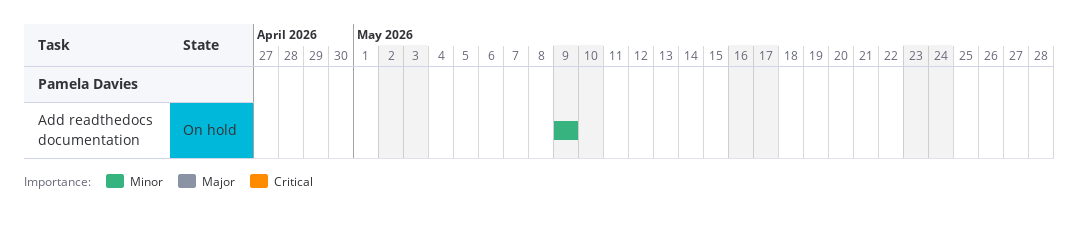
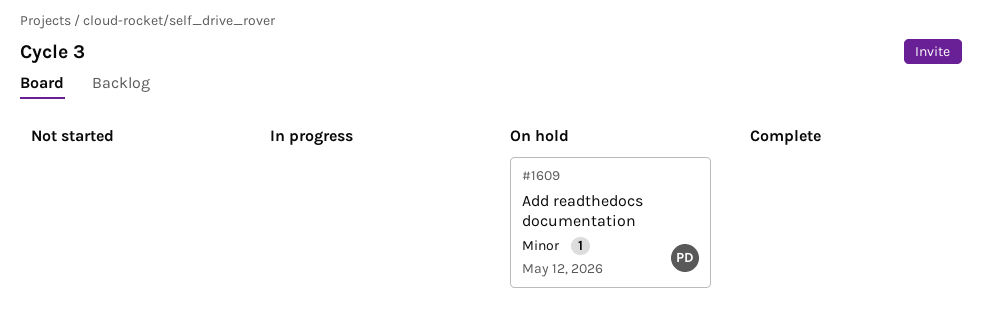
Add readthedocs documentation, due: May 9 -> May 12

